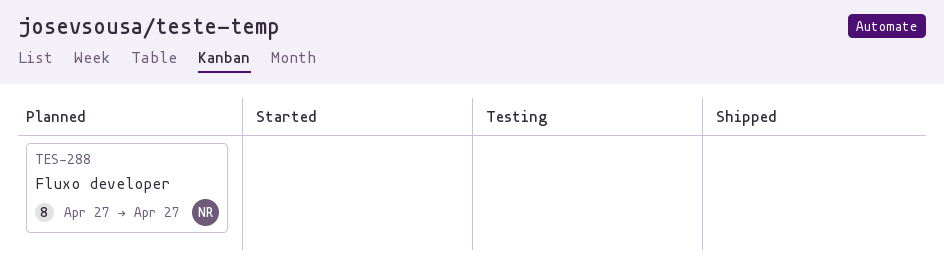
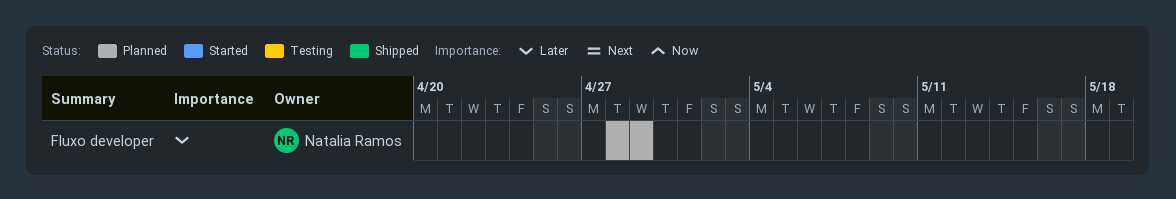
Fluxo developer, start: Apr 27 -> Apr 28
Fluxo developer, due: Apr 27 -> Apr 29

